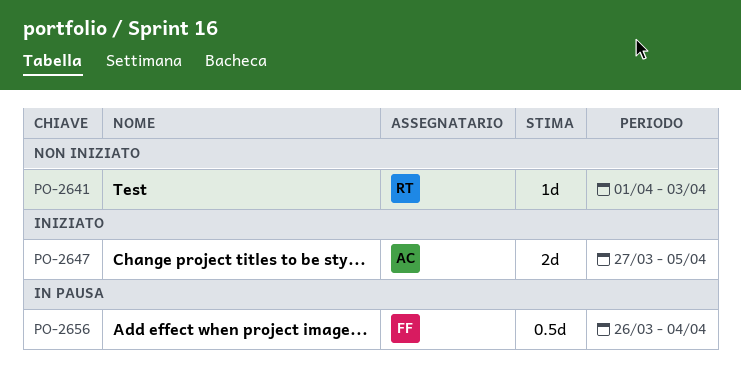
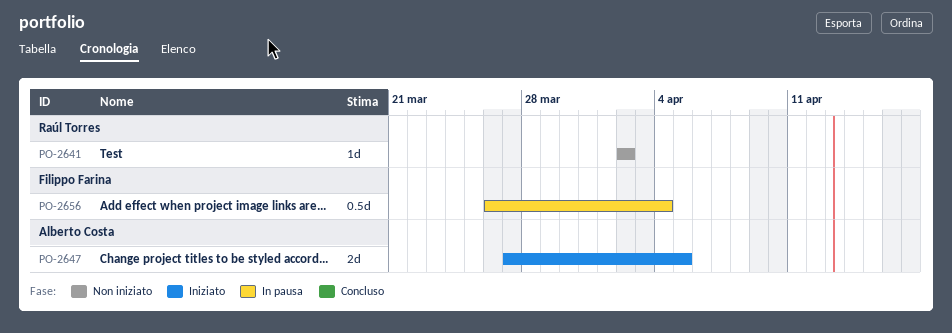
PO-2641, start: Apr 1 -> Apr 2
PO-2641, due: Apr 3 -> Apr 2

